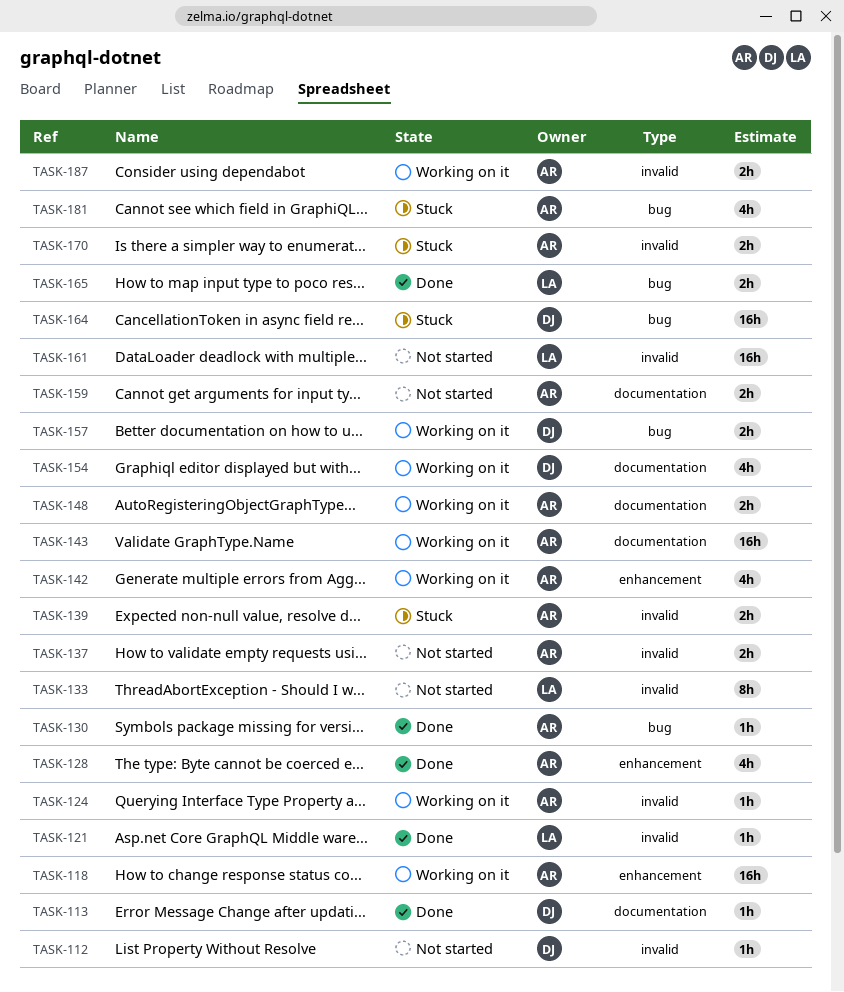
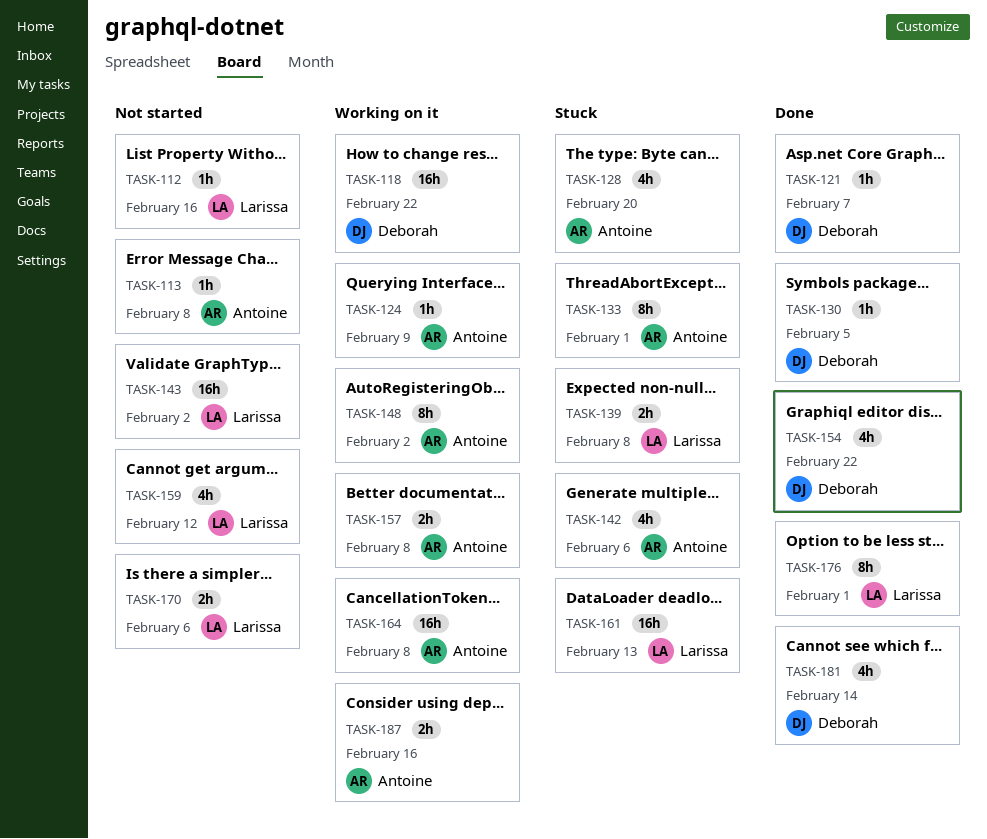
TASK-112, owner: Deborah -> Larissa
TASK-113, status: Done -> Not started
TASK-113, owner: Deborah -> Antoine
TASK-118, owner: Antoine -> Deborah
TASK-121, owner: Larissa -> Deborah
TASK-128, status: Done -> Stuck
TASK-130, owner: Antoine -> Deborah
TASK-133, status: Not started -> Stuck
TASK-133, owner: Larissa -> Antoine
TASK-137: present -> none
TASK-139, owner: Antoine -> Larissa
TASK-142, status: Working on it -> Stuck
TASK-143, status: Working on it -> Not started
TASK-143, owner: Antoine -> Larissa
TASK-148, estimate: 2h -> 8h
TASK-154, status: Working on it -> Done
TASK-157, owner: Deborah -> Antoine
TASK-159, owner: Antoine -> Larissa
TASK-159, estimate: 2h -> 4h
TASK-161, status: Not started -> Stuck
TASK-164, status: Stuck -> Working on it
TASK-164, owner: Deborah -> Antoine
TASK-165: present -> none
TASK-170, status: Stuck -> Not started
TASK-170, owner: Antoine -> Larissa
TASK-176: none -> present
TASK-181, status: Stuck -> Done
TASK-181, owner: Antoine -> Deborah

